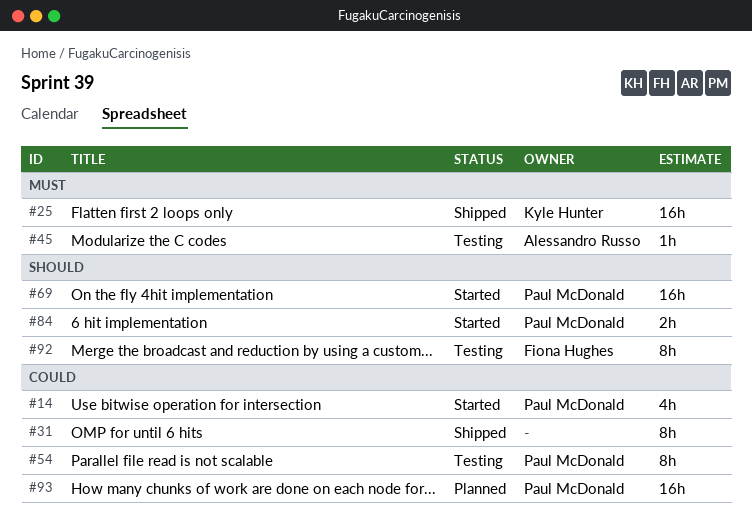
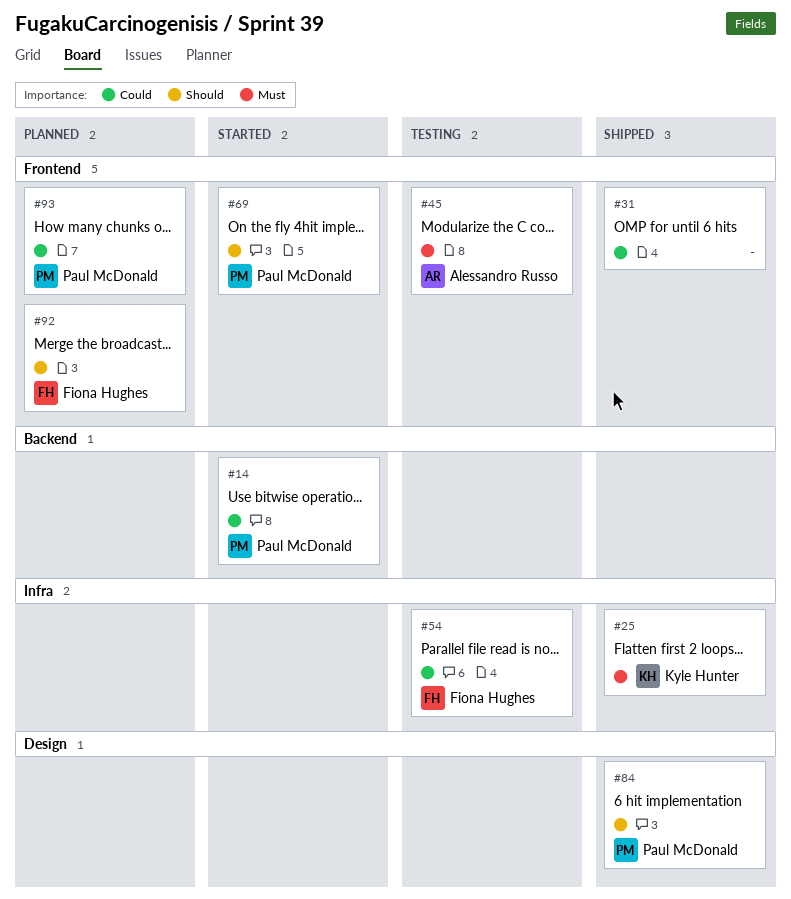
#54, owner: Paul McDonald -> Fiona Hughes
#84, status: Started -> Shipped
#92, status: Testing -> Planned

